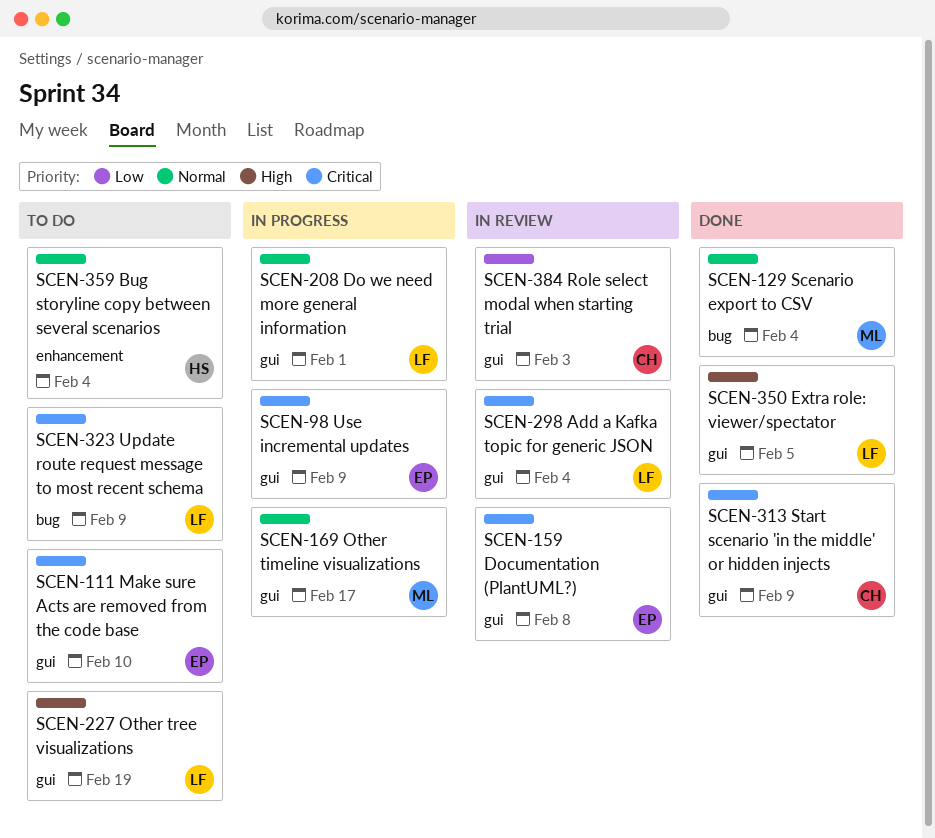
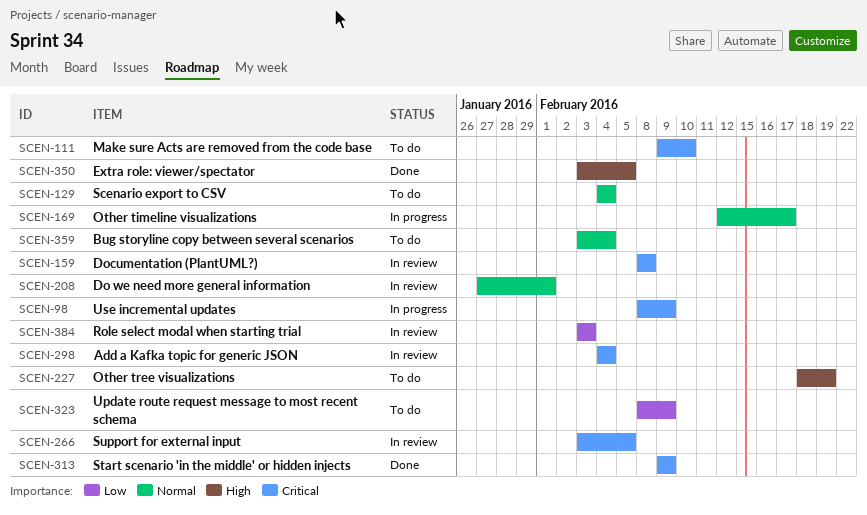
SCEN-129, status: Done -> To do
SCEN-208, status: In progress -> In review
SCEN-266: none -> present
SCEN-323, priority: Critical -> Low

